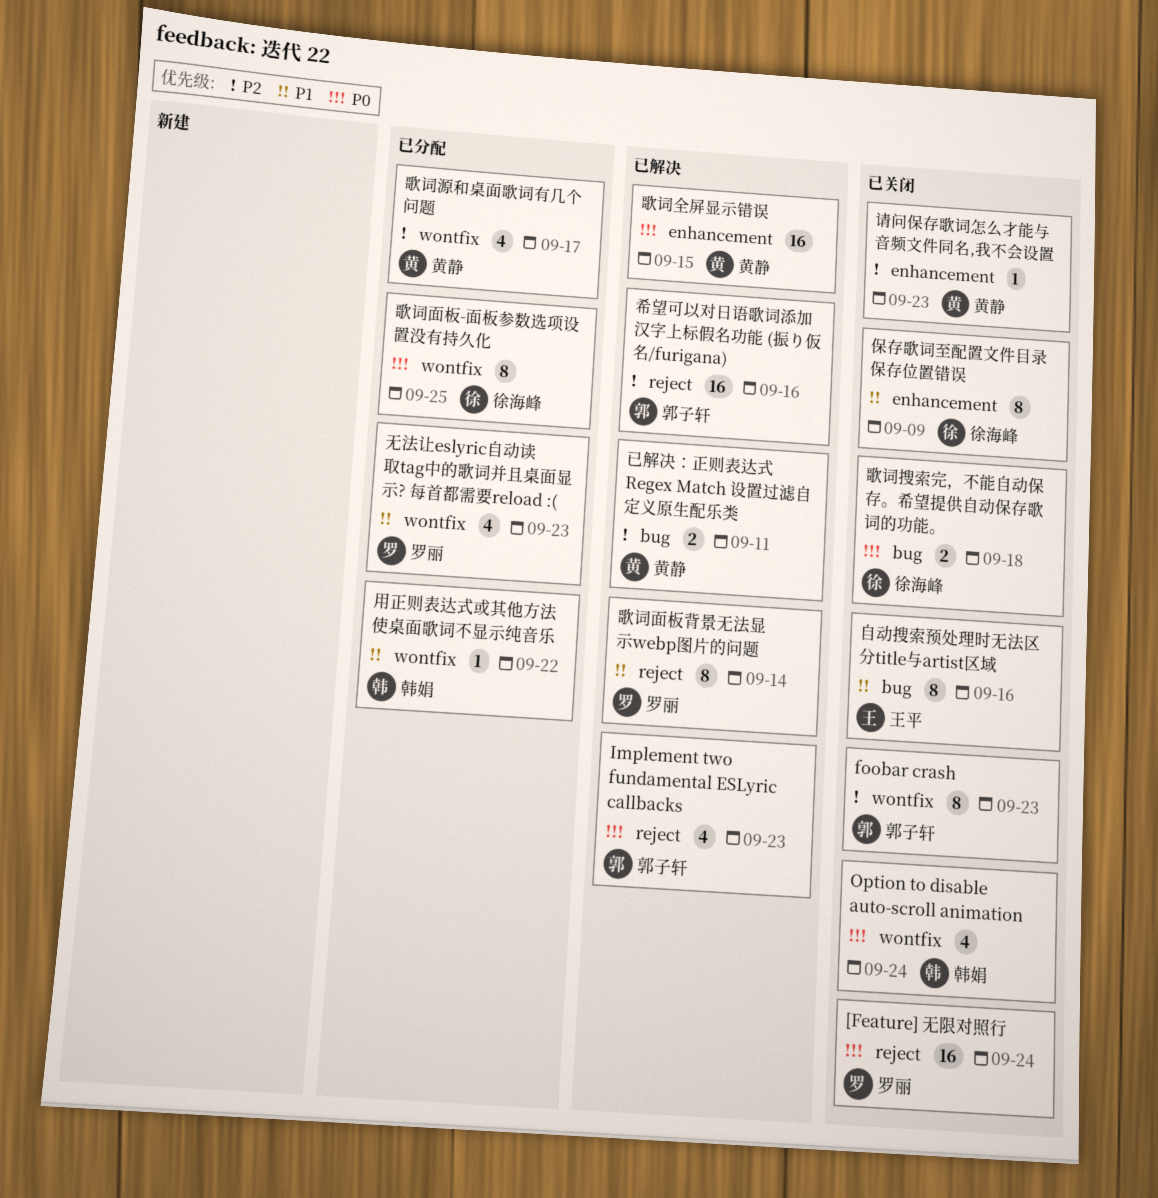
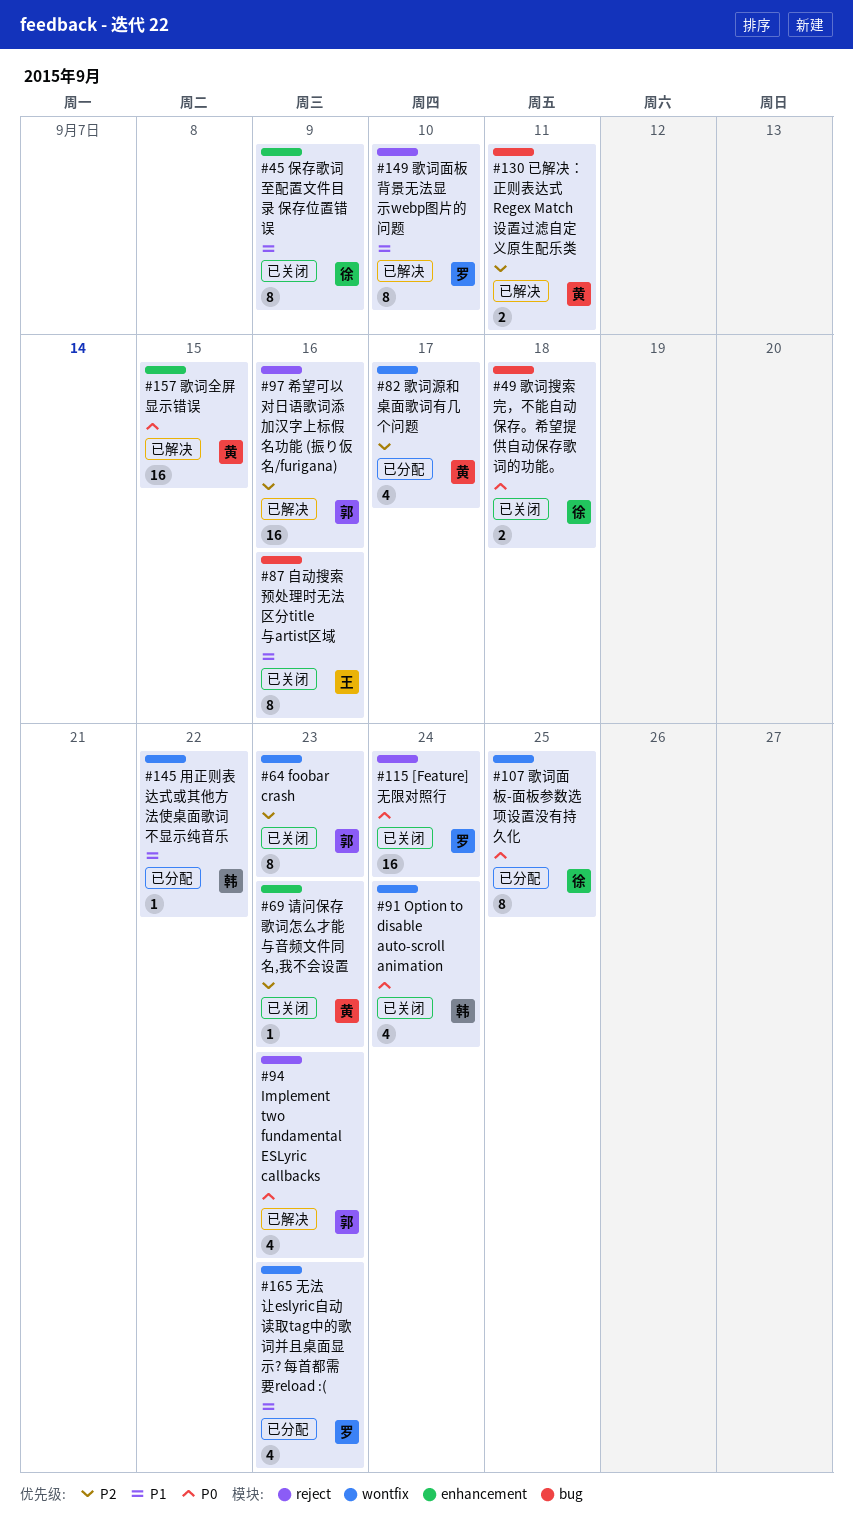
歌词面板背景无法显示webp图片的问题, due: Sep 14 -> Sep 10

